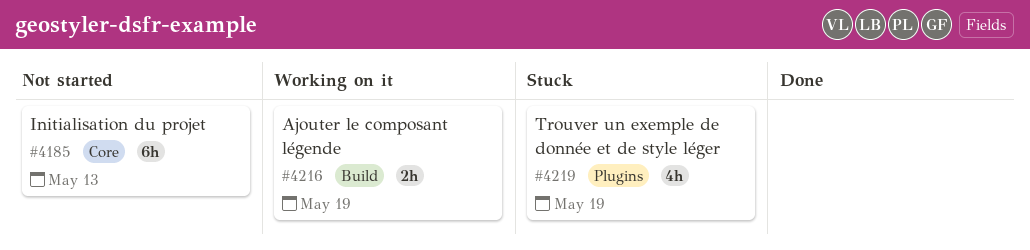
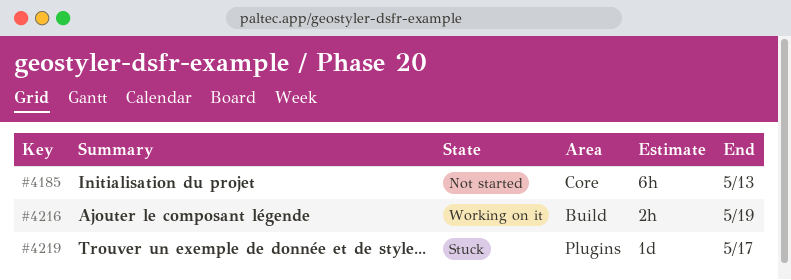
#4219, estimate: 4h -> 1d
#4219, due: May 19 -> May 17

